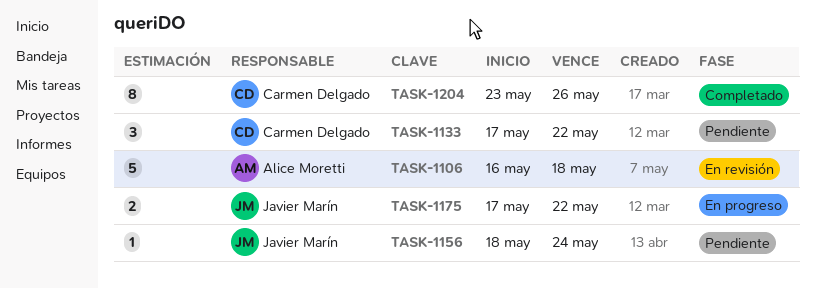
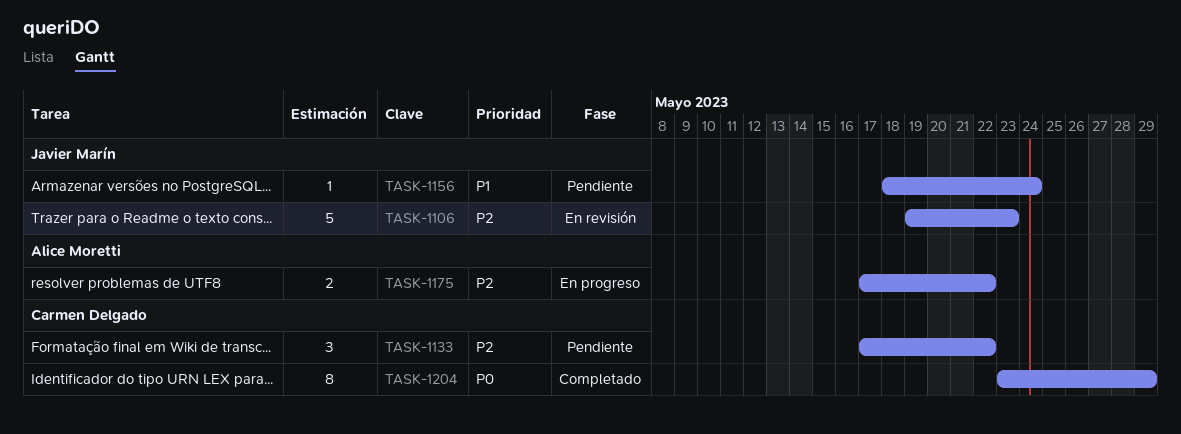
TASK-1106, owner: Alice Moretti -> Javier Marín
TASK-1106, start: May 16 -> May 19
TASK-1106, due: May 18 -> May 23
TASK-1175, owner: Javier Marín -> Alice Moretti
TASK-1204, due: May 26 -> May 29

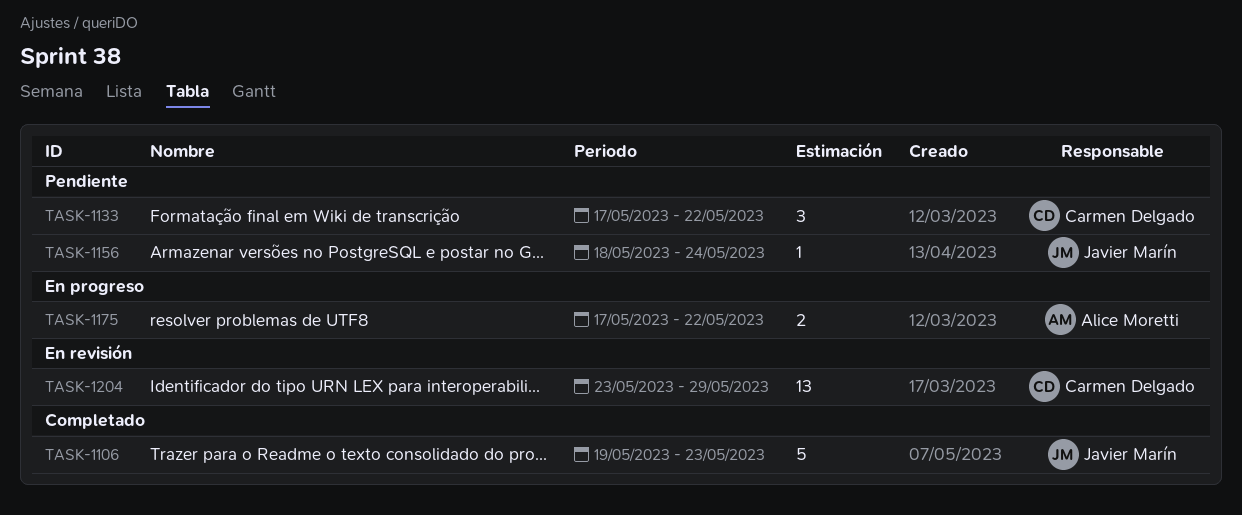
TASK-1106, status: En revisión -> Completado
TASK-1204, status: Completado -> En revisión
TASK-1204, estimate: 8 -> 13

